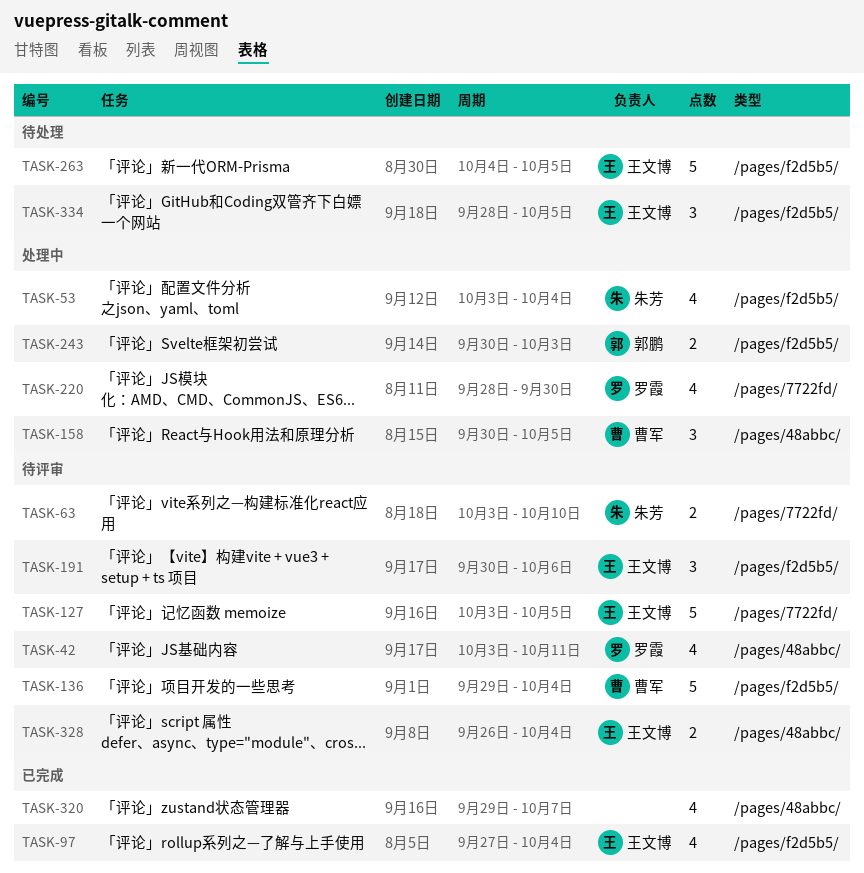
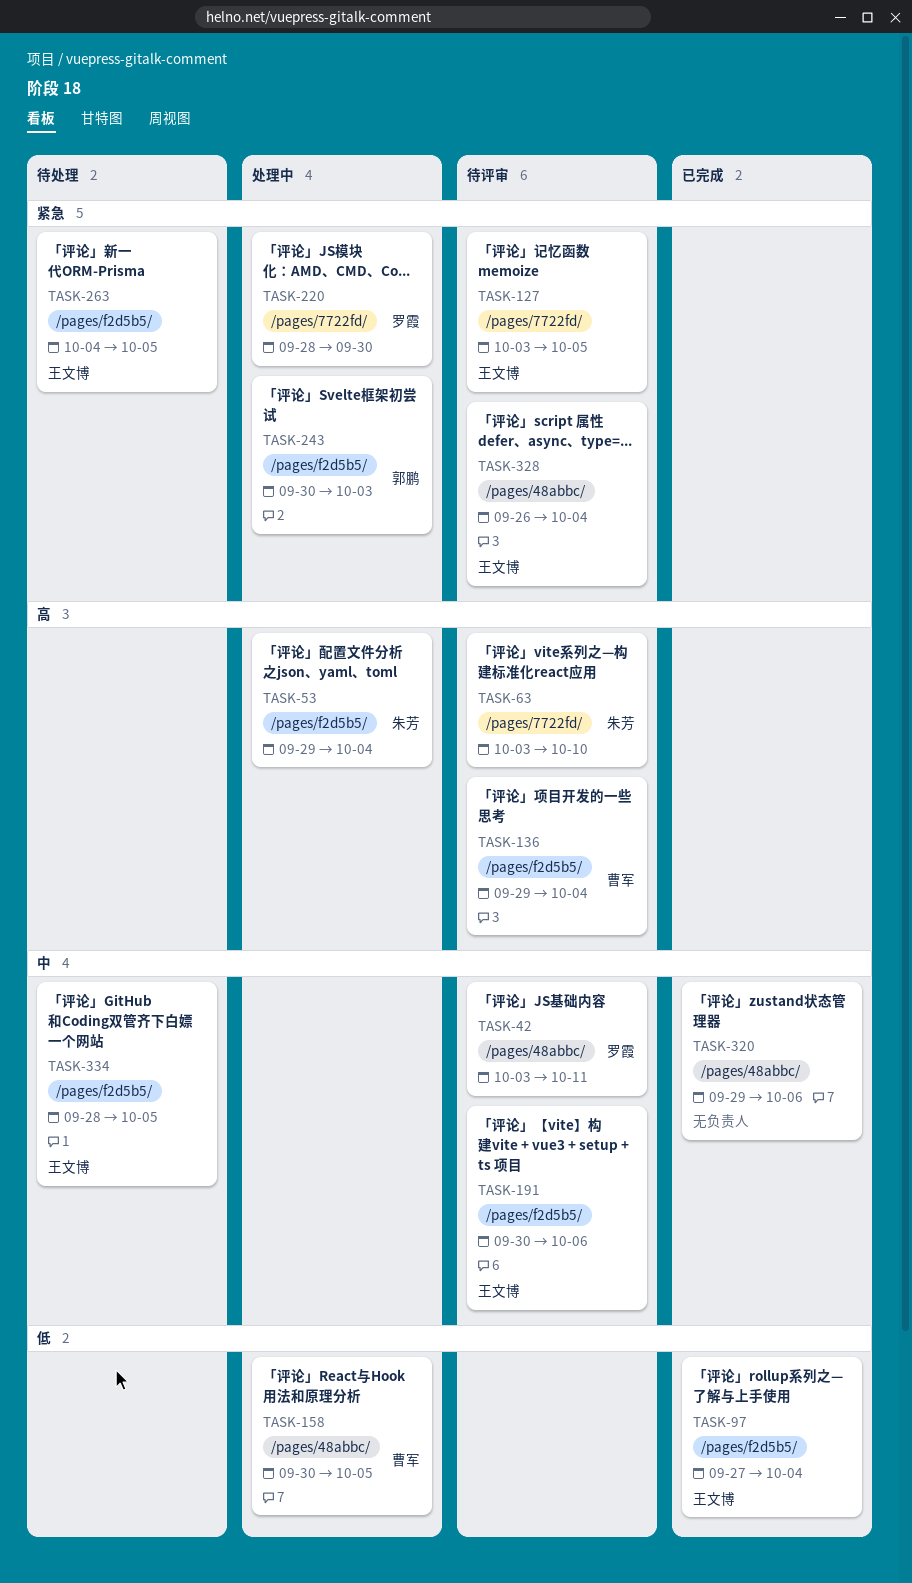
TASK-53, start: Oct 3 -> Sep 29
TASK-320, due: Oct 7 -> Oct 6

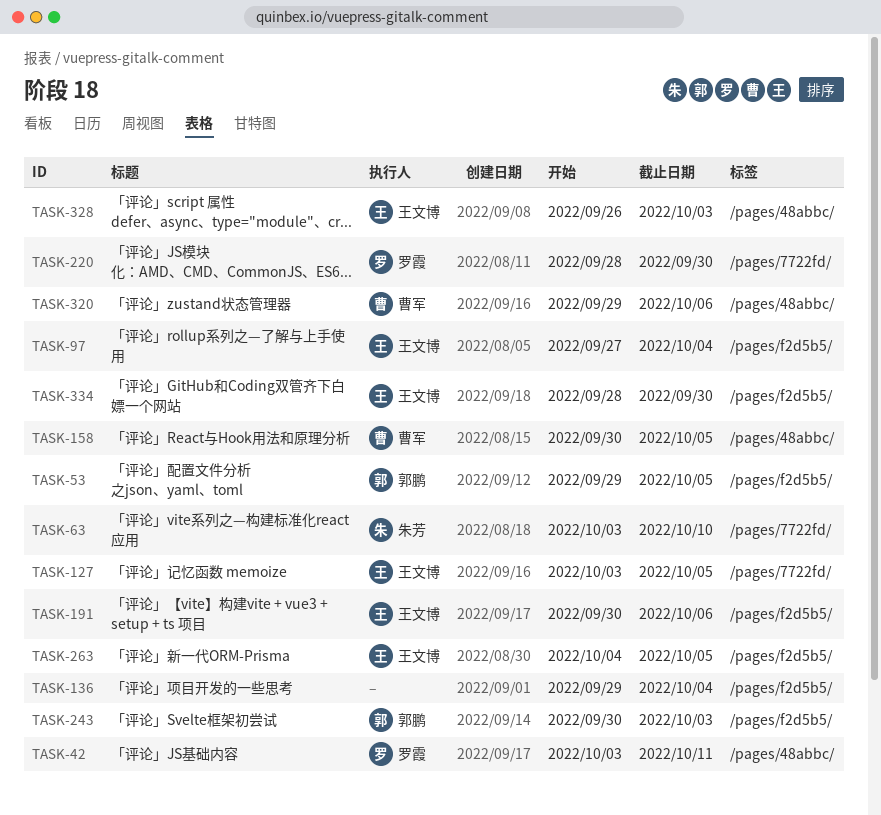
TASK-53, owner: 朱芳 -> 郭鹏
TASK-53, due: Oct 4 -> Oct 5
TASK-136, owner: 曹军 -> none
TASK-320, owner: none -> 曹军
TASK-328, due: Oct 4 -> Oct 3
TASK-334, due: Oct 5 -> Sep 30

